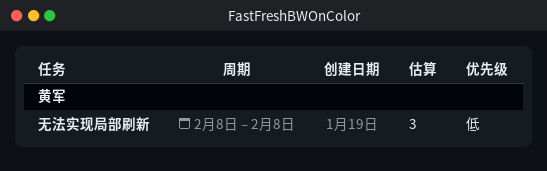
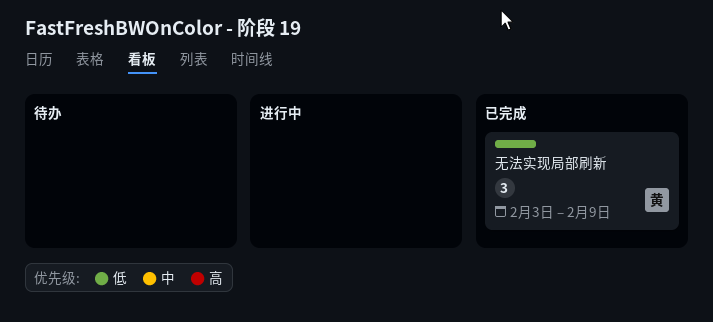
无法实现局部刷新, start: Feb 8 -> Feb 3
无法实现局部刷新, due: Feb 8 -> Feb 9

